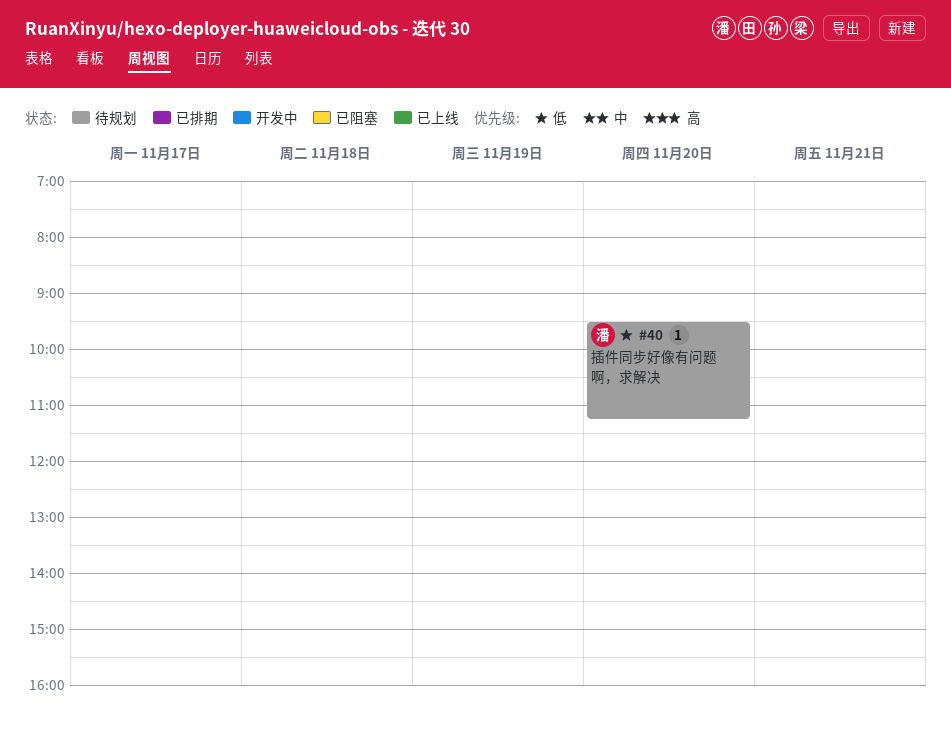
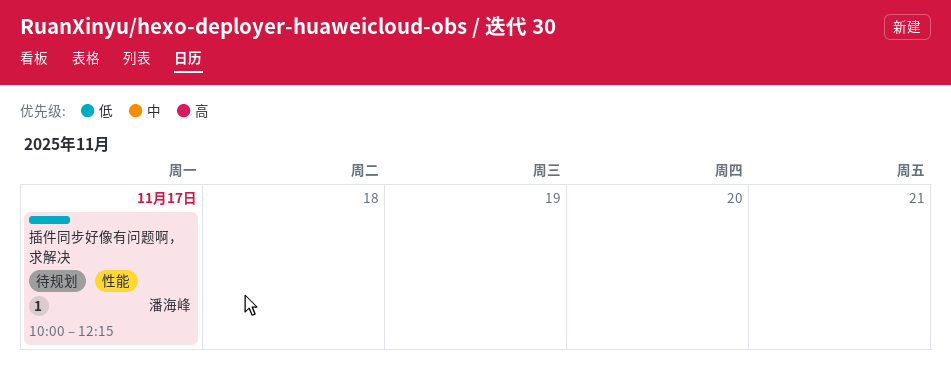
插件同步好像有问题啊，求解决, day: Nov 20 -> Nov 17
插件同步好像有问题啊，求解决, begins: 09:30 -> 10:00
插件同步好像有问题啊，求解决, ends: 11:15 -> 12:15

